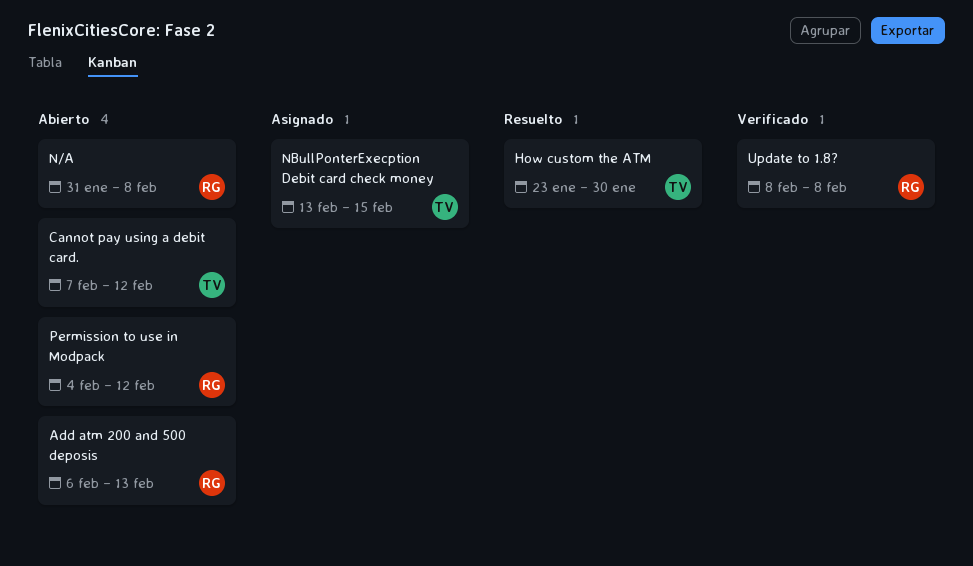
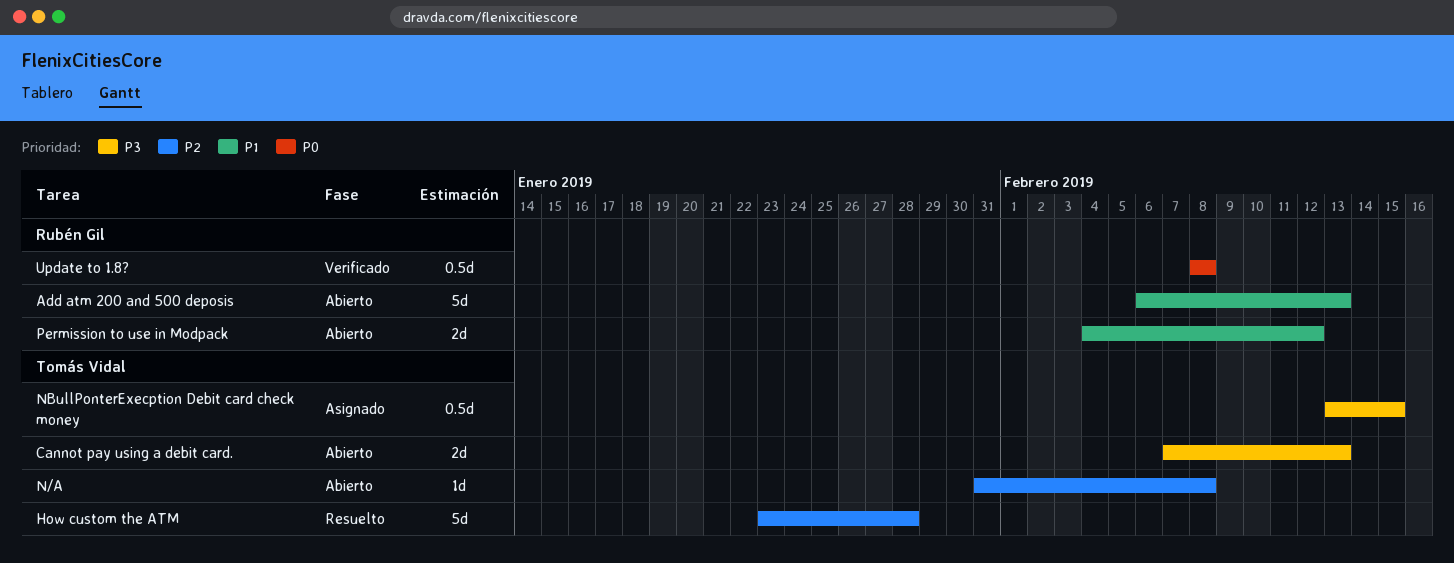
Cannot pay using a debit card., due: Feb 12 -> Feb 13
How custom the ATM, due: Jan 30 -> Jan 28
N/A, owner: Rubén Gil -> Tomás Vidal

